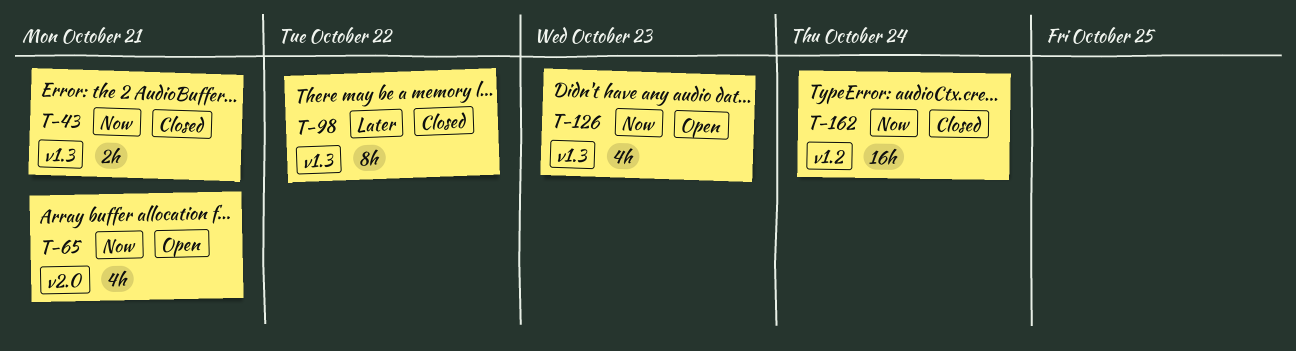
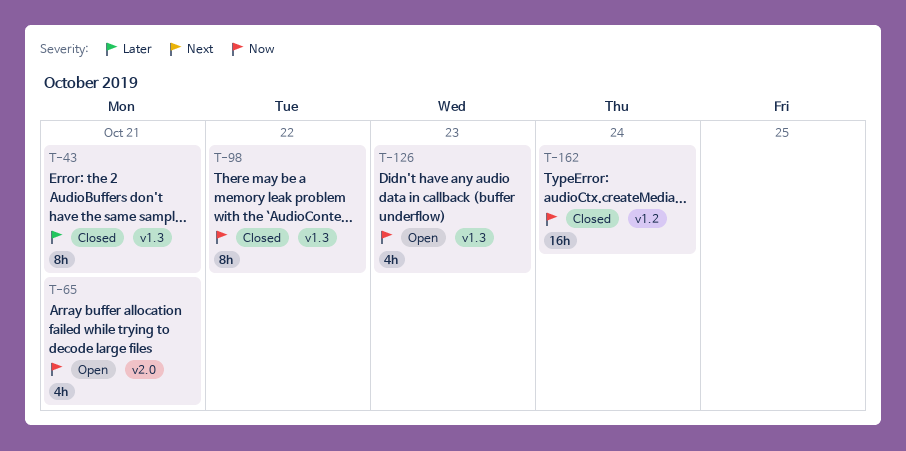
T-43, priority: Now -> Later
T-43, estimate: 2h -> 8h
T-98, priority: Later -> Now

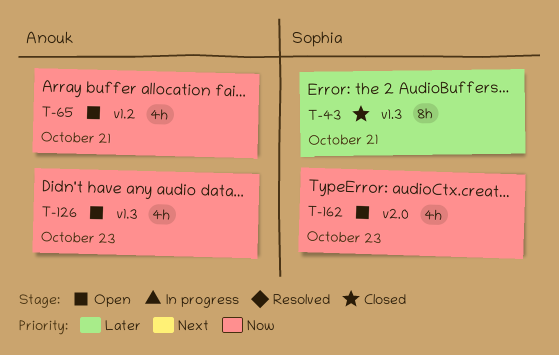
T-65, label: v2.0 -> v1.2
T-98: present -> none
T-162, status: Closed -> Open
T-162, label: v1.2 -> v2.0
T-162, estimate: 16h -> 4h
T-162, due: Oct 24 -> Oct 23

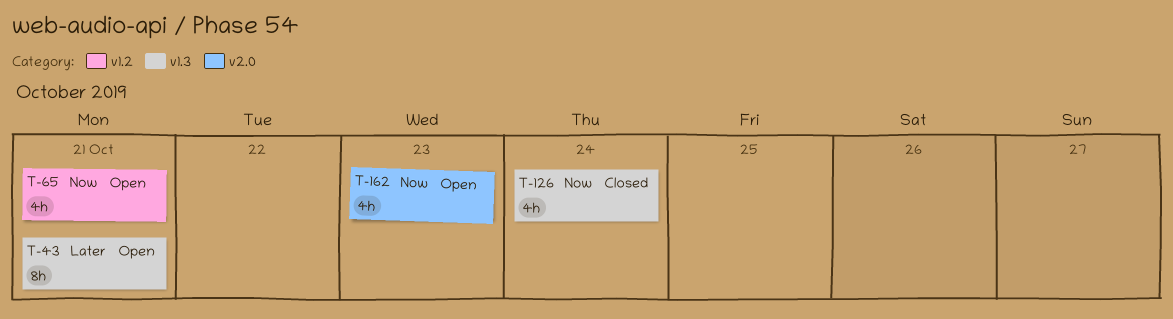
T-43, status: Closed -> Open
T-126, status: Open -> Closed
T-126, due: Oct 23 -> Oct 24

